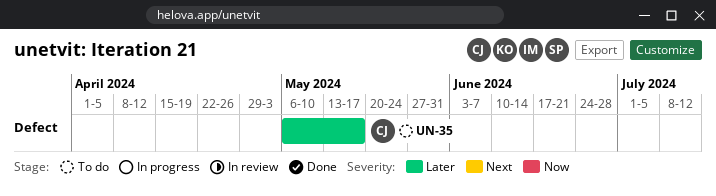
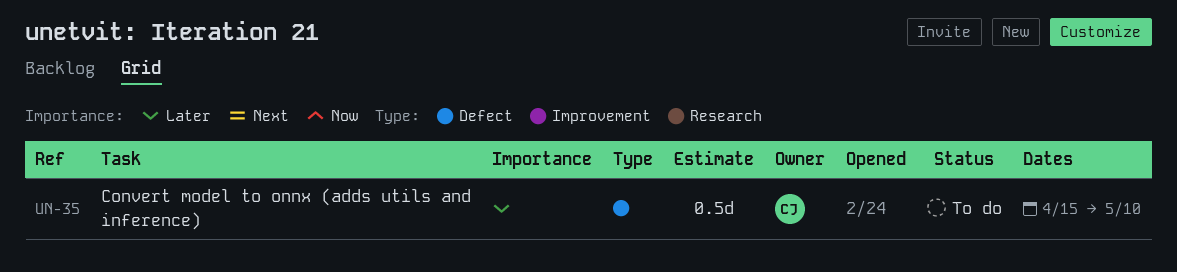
UN-35, start: May 6 -> Apr 15
UN-35, due: May 17 -> May 10

